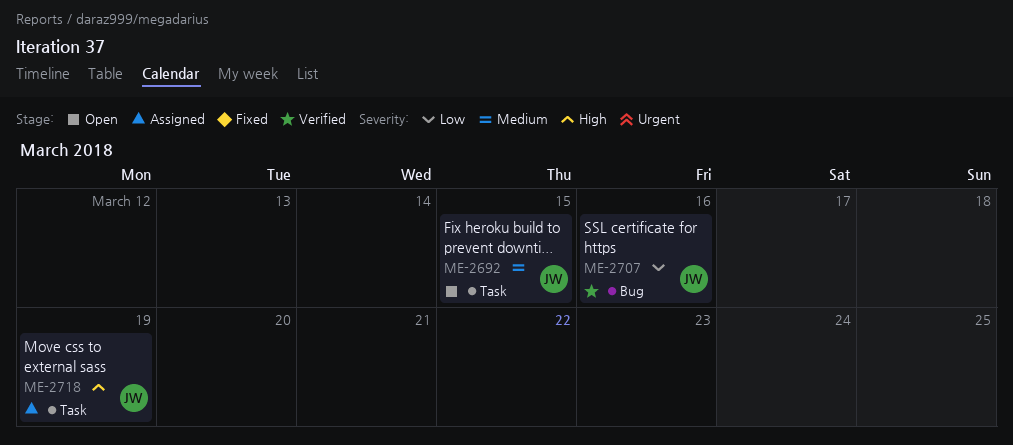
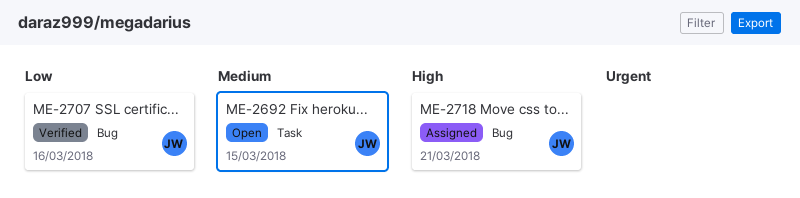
ME-2718, label: Task -> Bug
ME-2718, due: Mar 19 -> Mar 21

